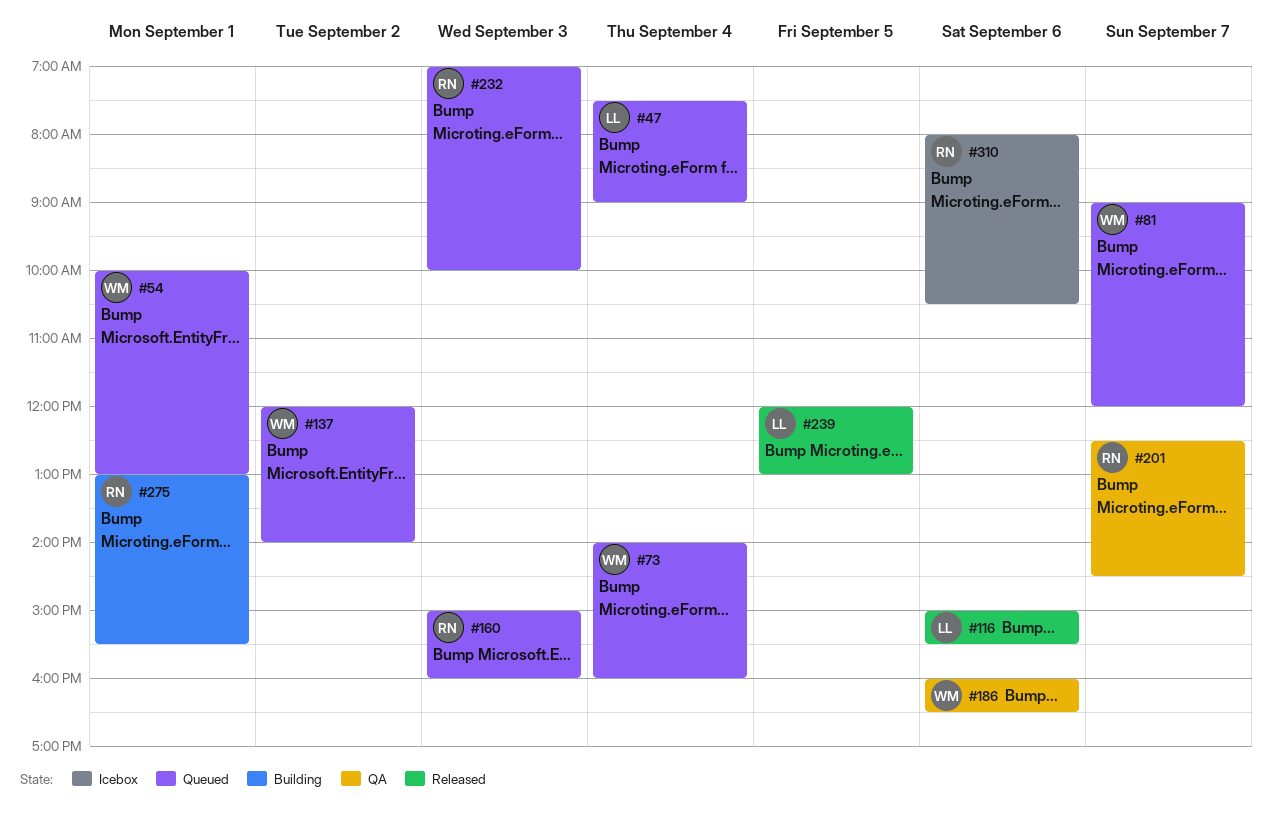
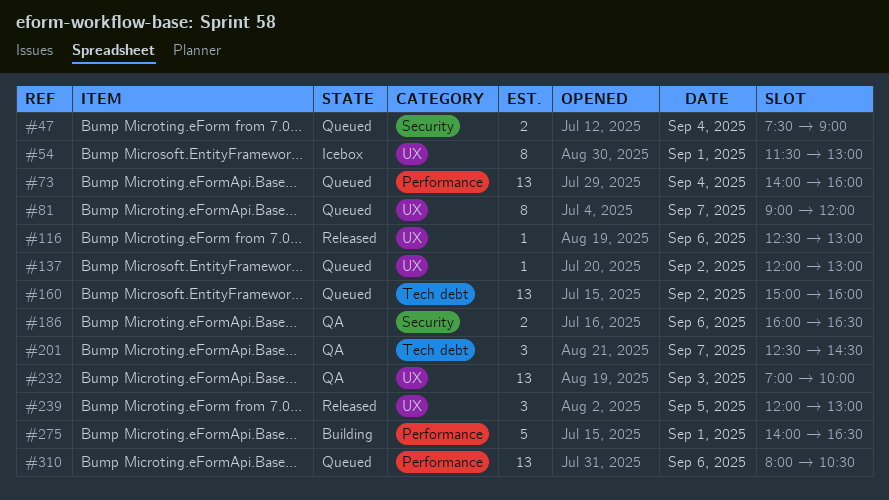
#54, status: Queued -> Icebox
#54, begins: 10:00 -> 11:30
#116, begins: 15:00 -> 12:30
#116, ends: 15:30 -> 13:00
#137, ends: 14:00 -> 13:00
#160, day: Sep 3 -> Sep 2
#232, status: Queued -> QA
#275, begins: 13:00 -> 14:00
#275, ends: 15:30 -> 16:30
#310, status: Icebox -> Queued

